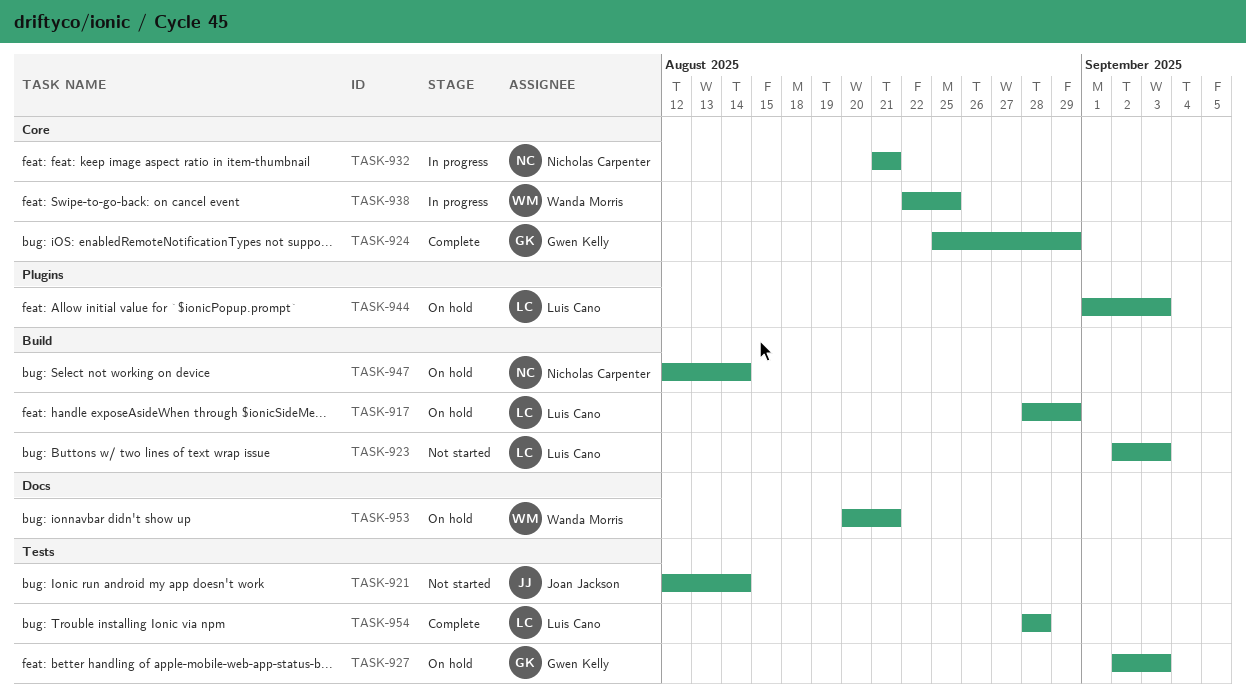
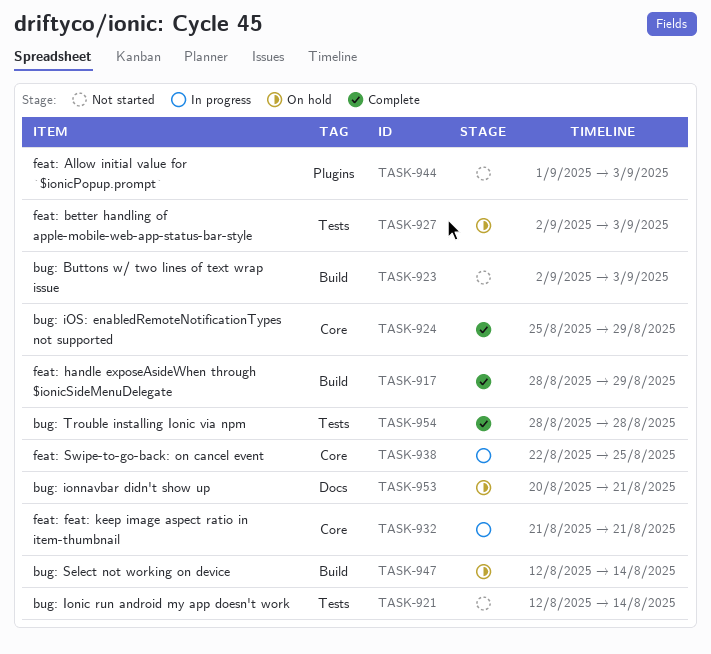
TASK-917, status: On hold -> Complete
TASK-944, status: On hold -> Not started

